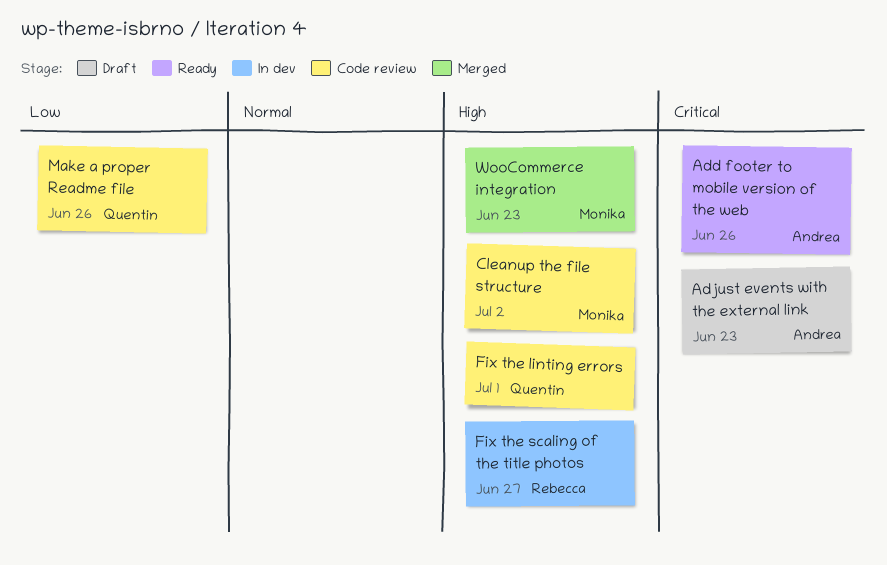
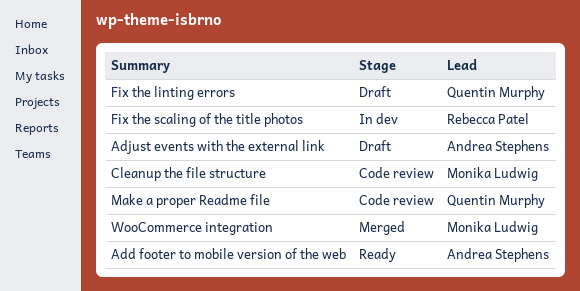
Fix the linting errors, status: Code review -> Draft

